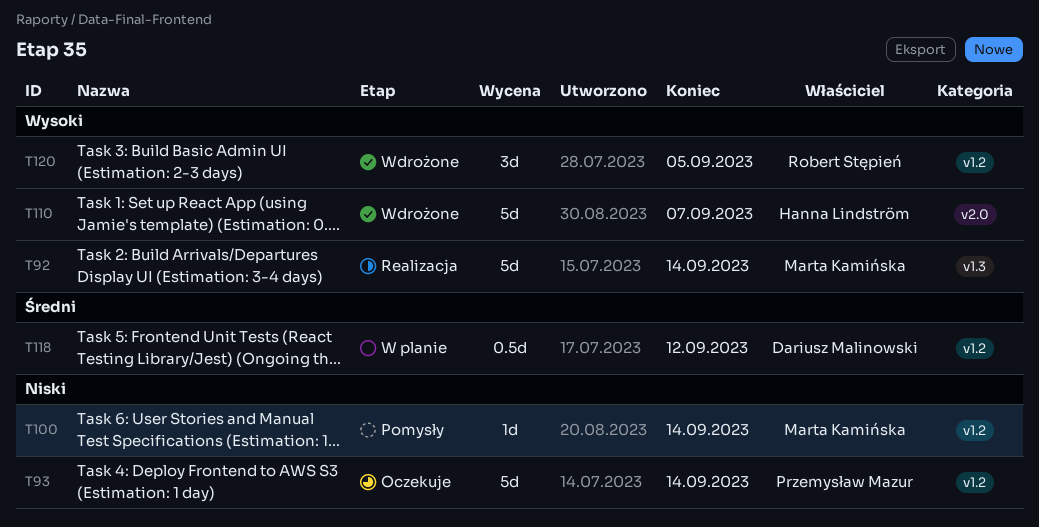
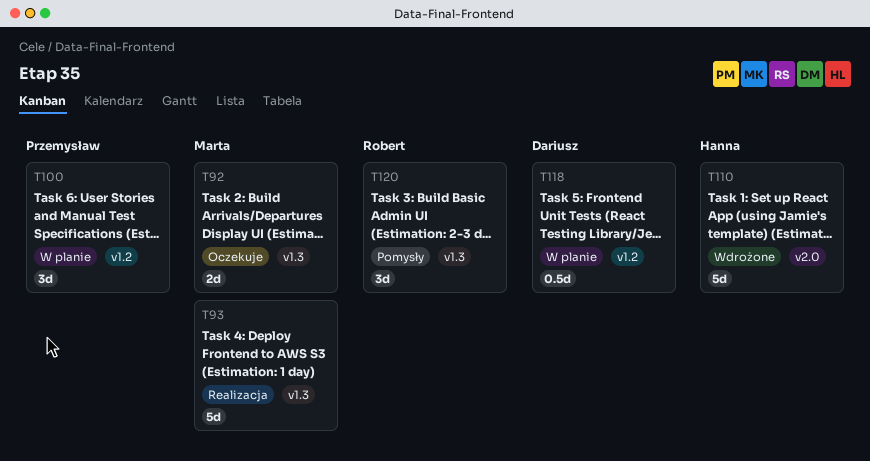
T92, status: Realizacja -> Oczekuje
T92, estimate: 5d -> 2d
T93, status: Oczekuje -> Realizacja
T93, owner: Przemysław Mazur -> Marta Kamińska
T93, label: v1.2 -> v1.3
T100, status: Pomysły -> W planie
T100, owner: Marta Kamińska -> Przemysław Mazur
T100, estimate: 1d -> 3d
T120, status: Wdrożone -> Pomysły
T120, label: v1.2 -> v1.3

